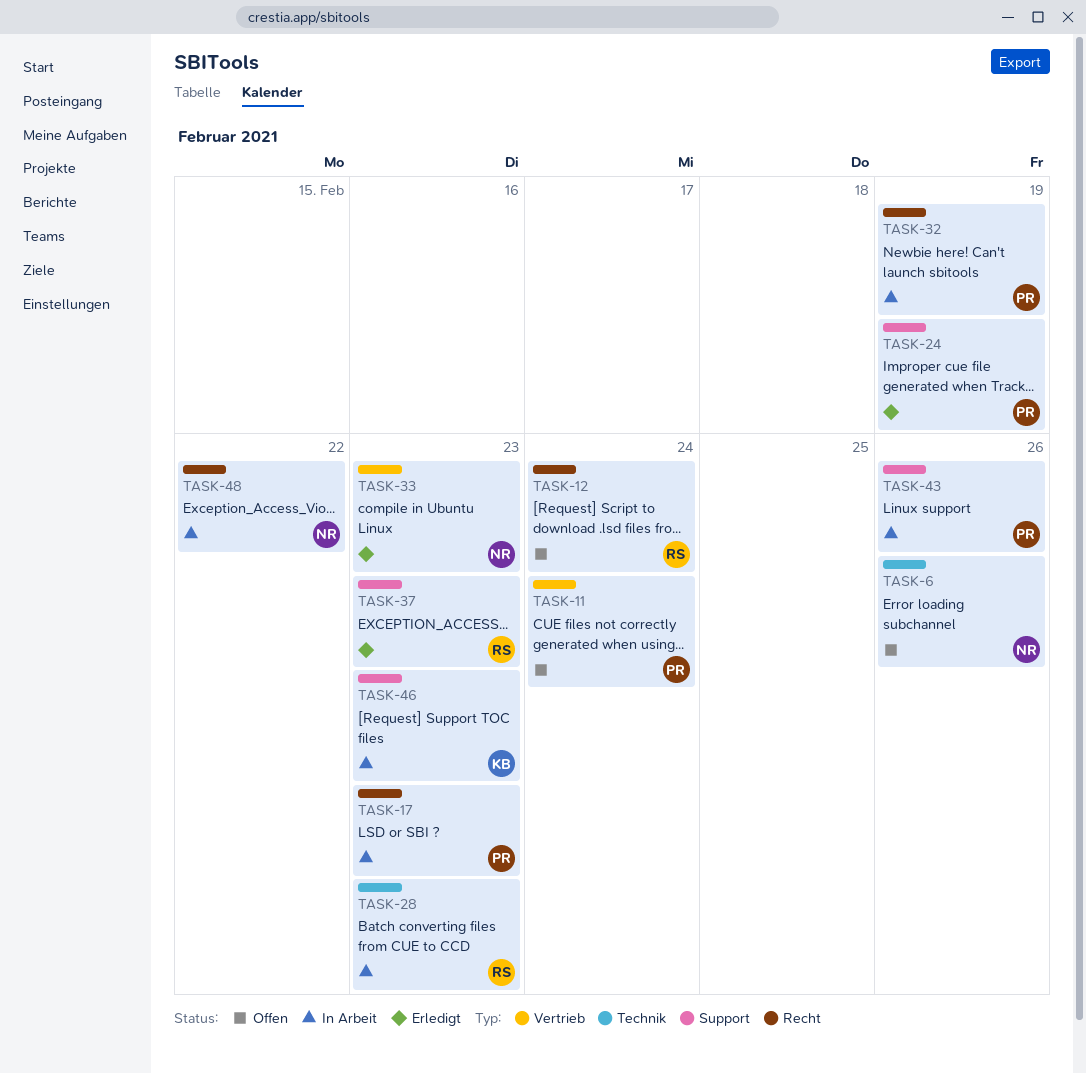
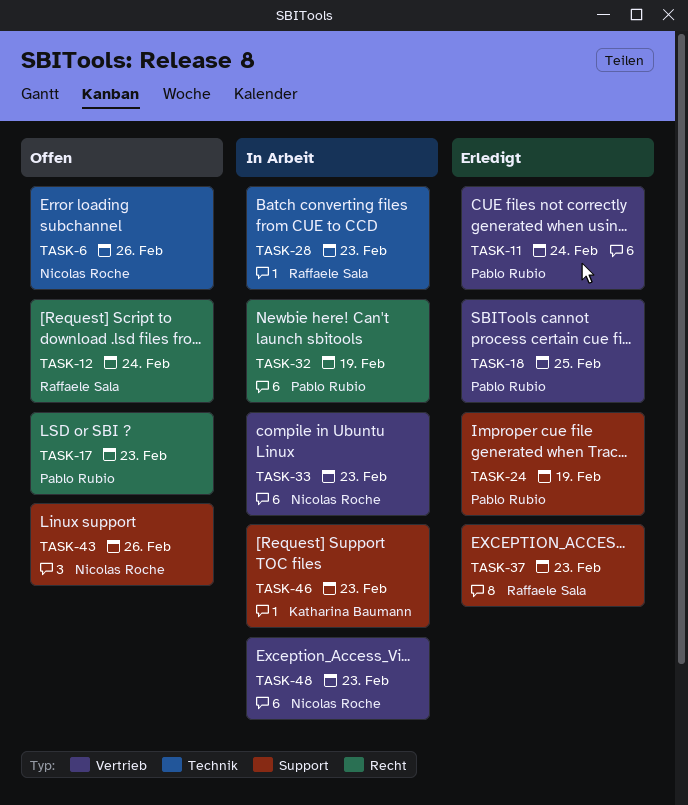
TASK-11, status: Offen -> Erledigt
TASK-17, status: In Arbeit -> Offen
TASK-18: none -> present
TASK-33, status: Erledigt -> In Arbeit
TASK-43, status: In Arbeit -> Offen
TASK-43, owner: Pablo Rubio -> Nicolas Roche
TASK-48, label: Recht -> Vertrieb
TASK-48, due: Feb 22 -> Feb 23

